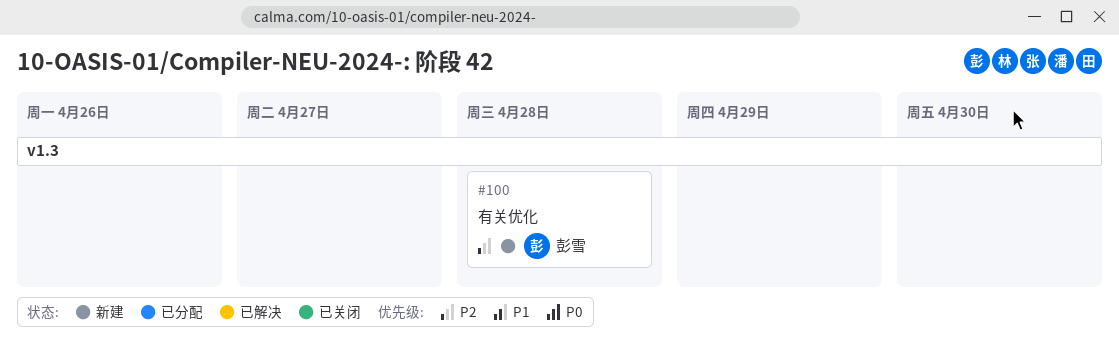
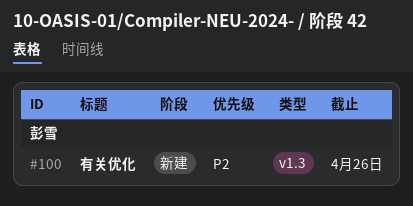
#100, due: Apr 28 -> Apr 26

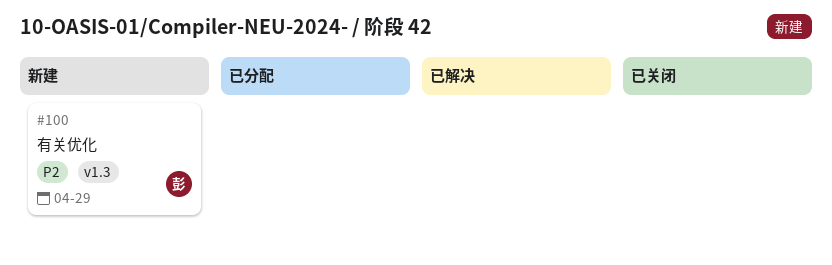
#100, due: Apr 26 -> Apr 29

